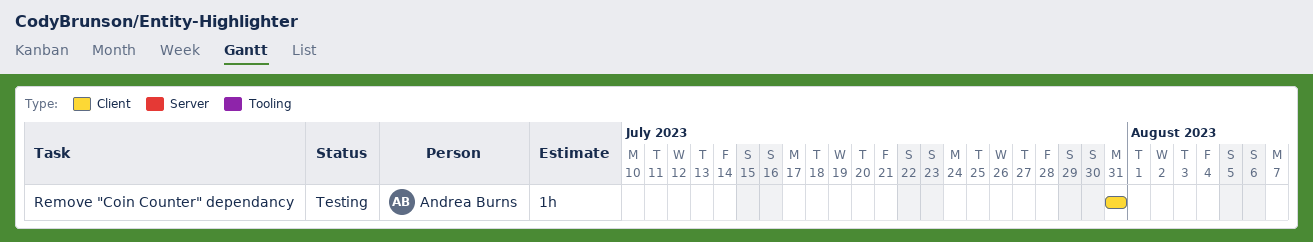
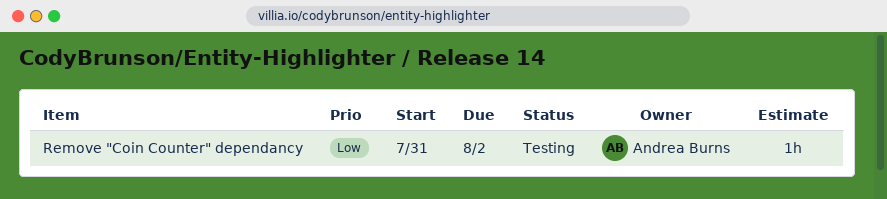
Remove "Coin Counter" dependancy, due: Jul 31 -> Aug 2

